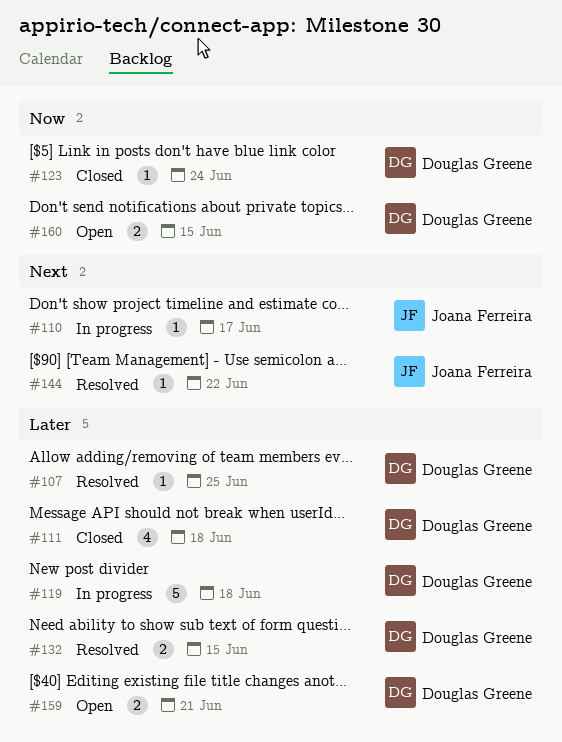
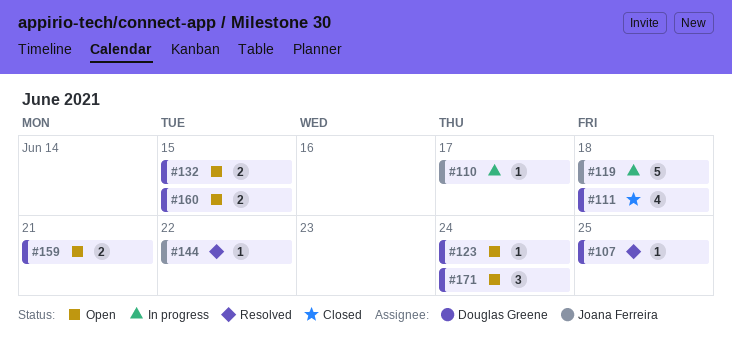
#119, owner: Douglas Greene -> Joana Ferreira
#123, status: Closed -> Open
#132, status: Resolved -> Open
#171: none -> present

